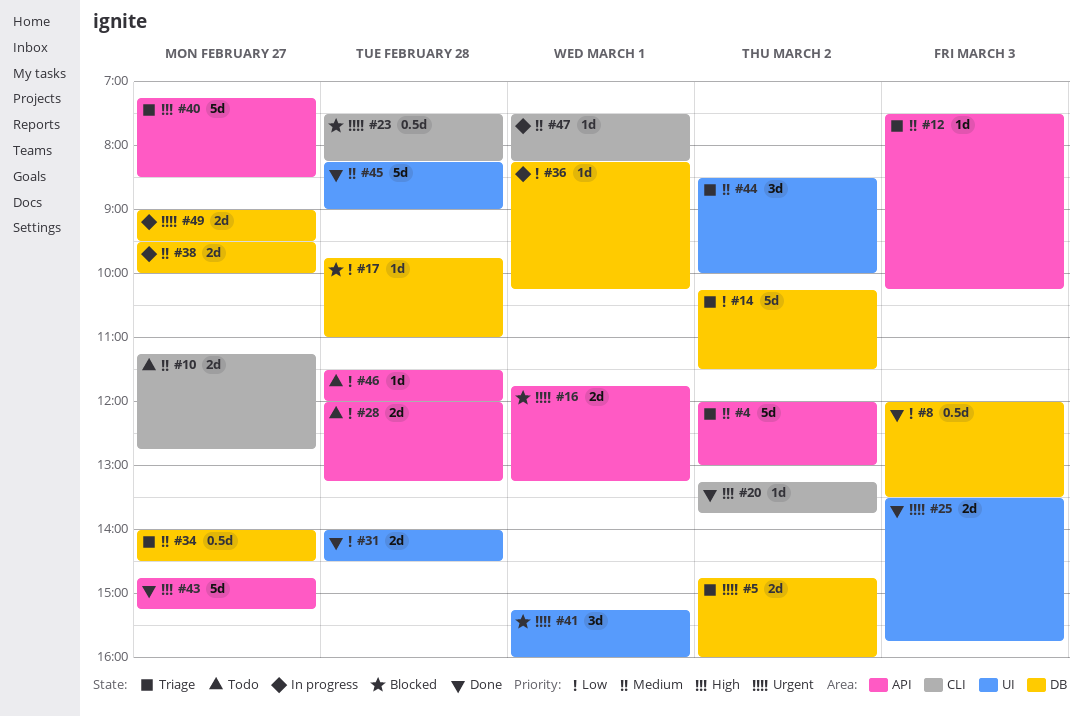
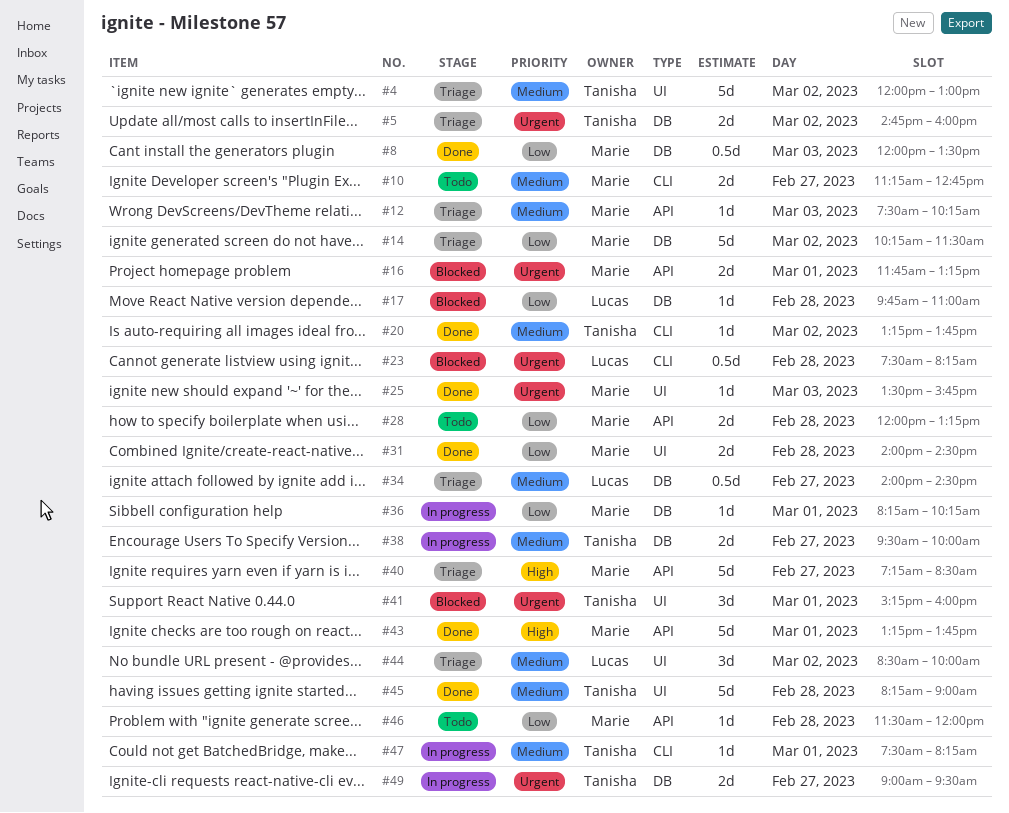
#4, label: API -> UI
#20, priority: High -> Medium
#25, estimate: 2d -> 1d
#43, day: Feb 27 -> Mar 1
#43, begins: 14:45 -> 13:15
#43, ends: 15:15 -> 13:45

